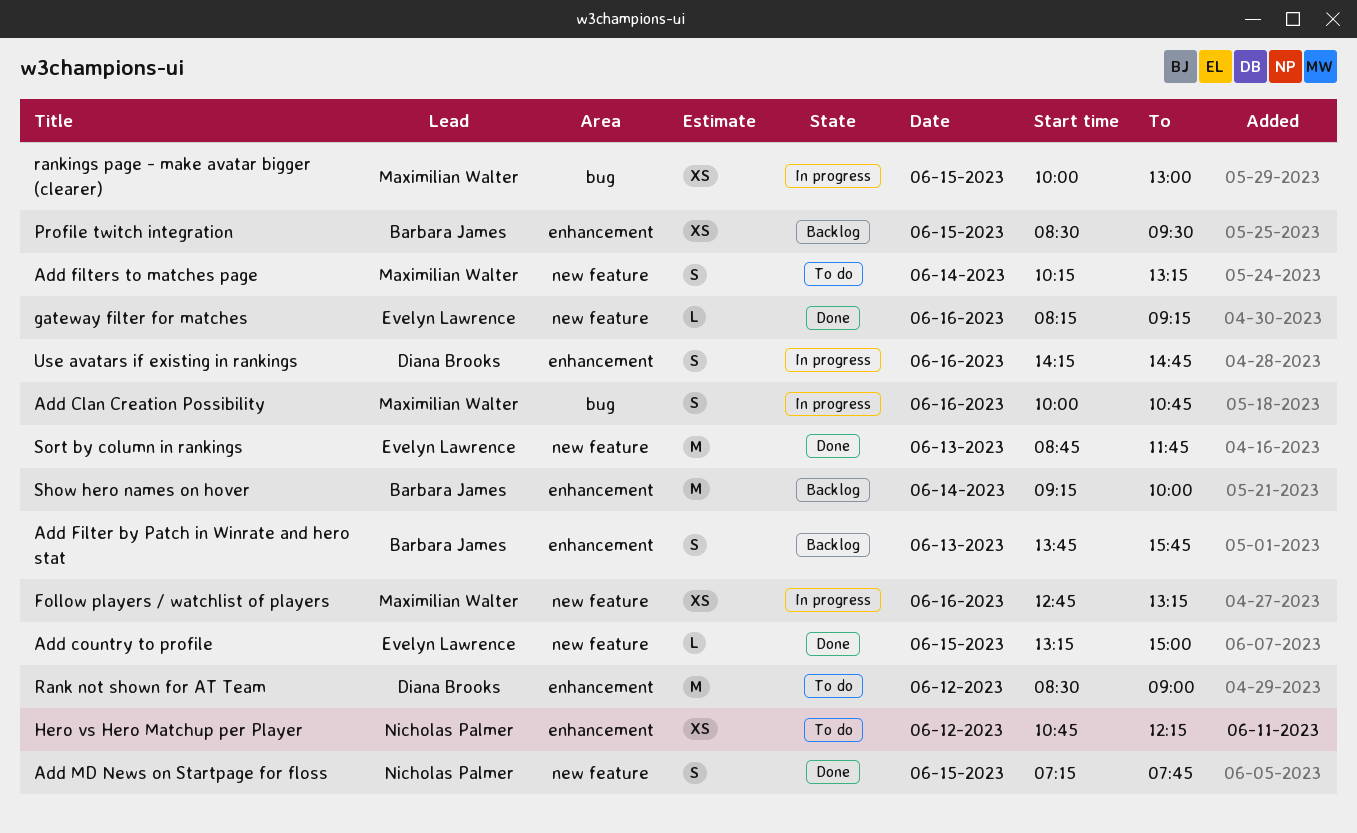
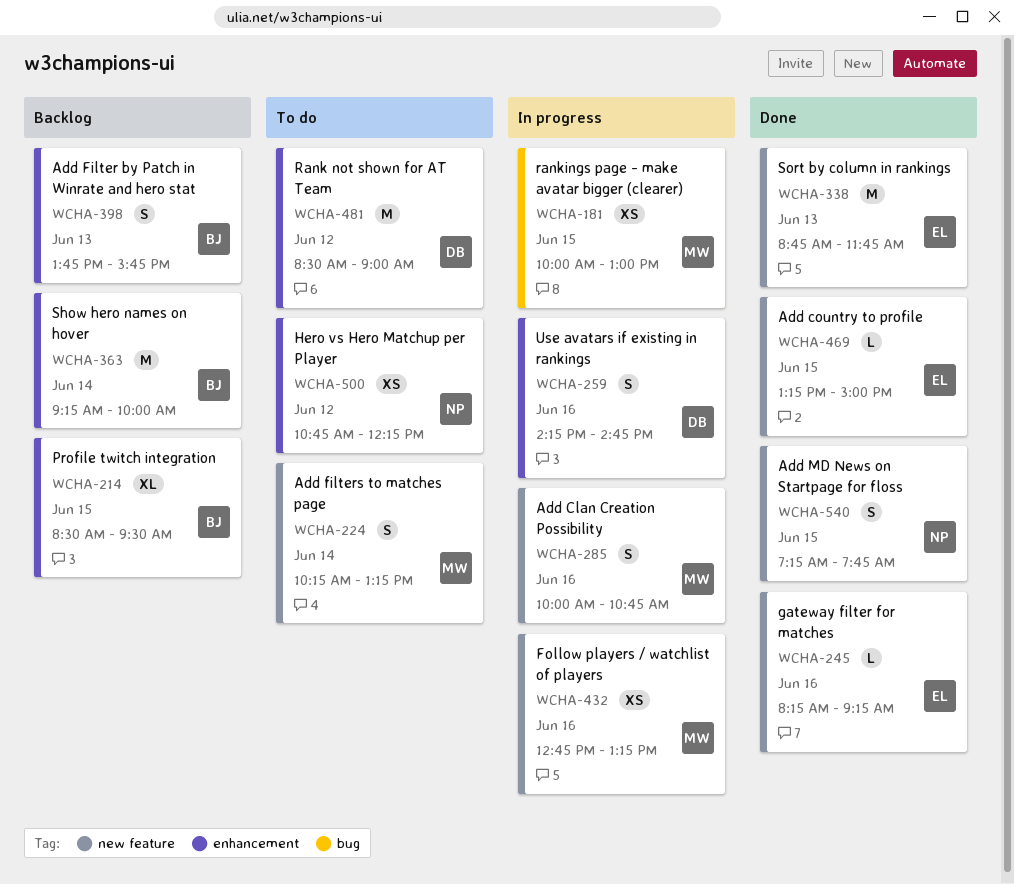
Add Clan Creation Possibility, label: bug -> new feature
Profile twitch integration, estimate: XS -> XL

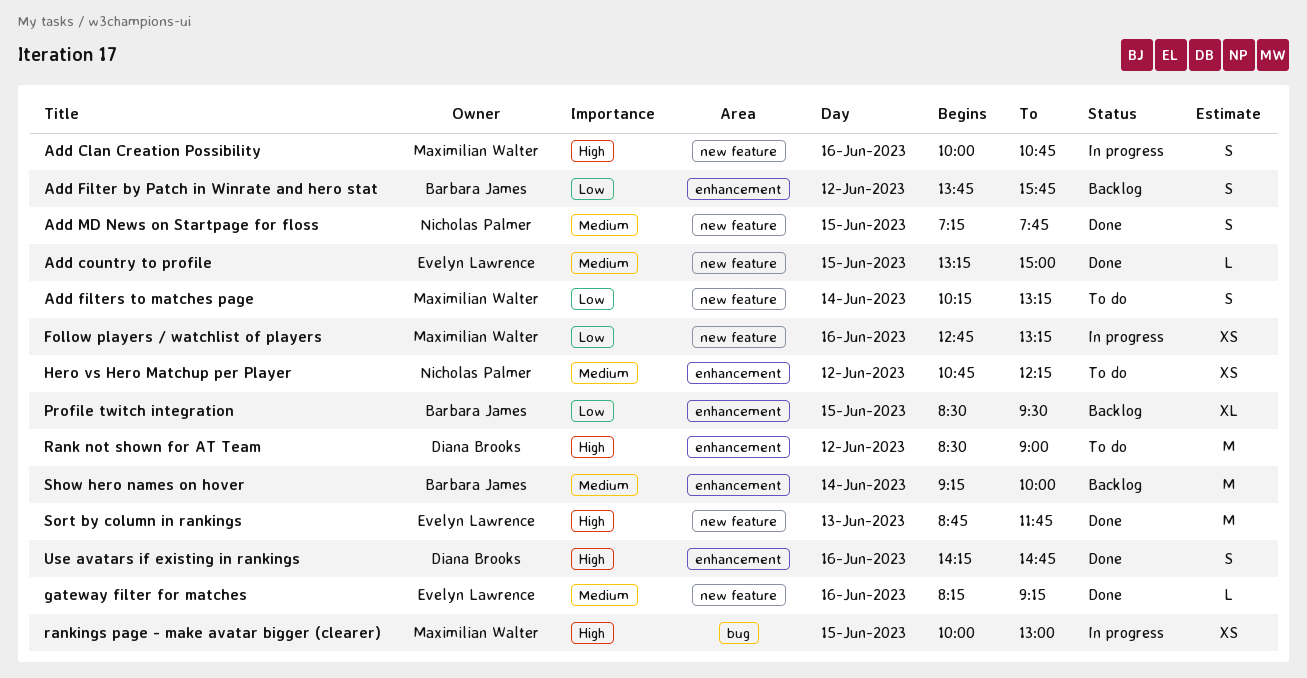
Add Filter by Patch in Winrate and hero stat, day: Jun 13 -> Jun 12
Use avatars if existing in rankings, status: In progress -> Done

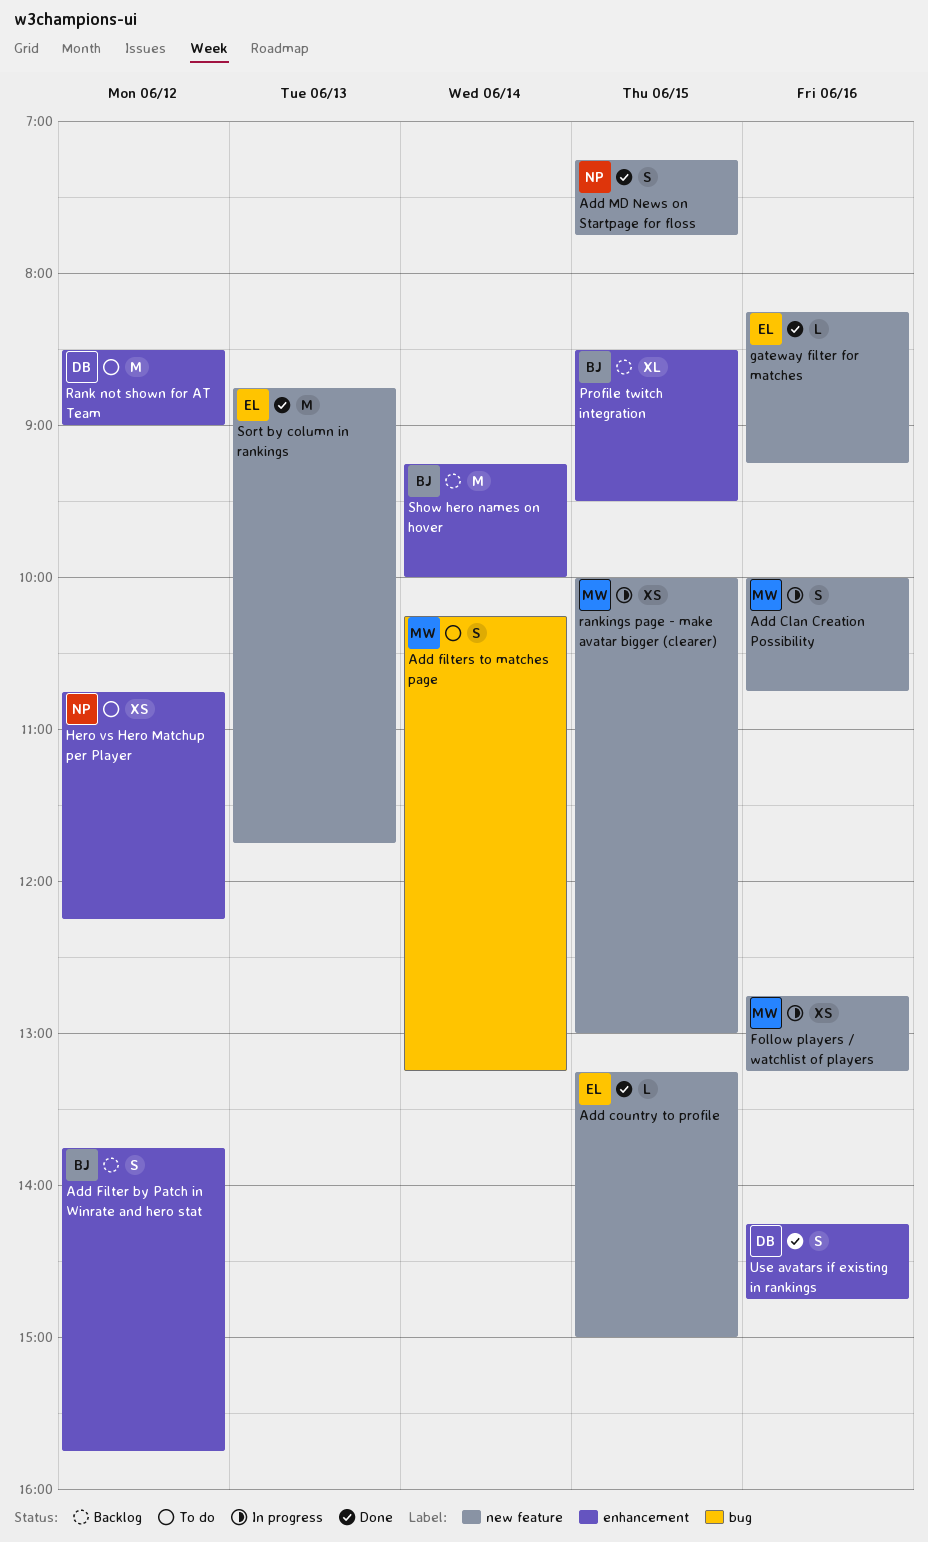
Add filters to matches page, label: new feature -> bug
rankings page - make avatar bigger (clearer), label: bug -> new feature

